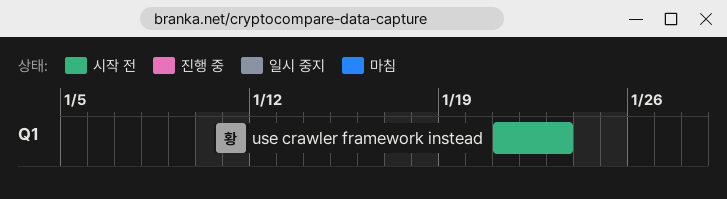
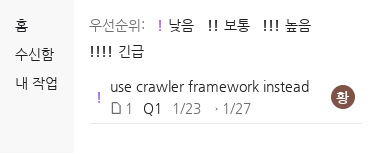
use crawler framework instead, start: Jan 21 -> Jan 23
use crawler framework instead, due: Jan 23 -> Jan 27

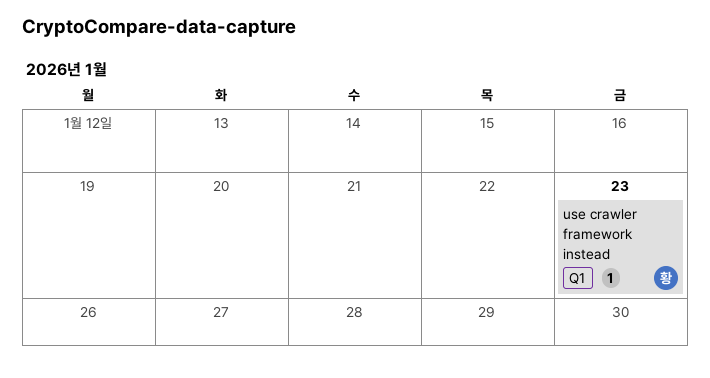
use crawler framework instead, due: Jan 27 -> Jan 23

